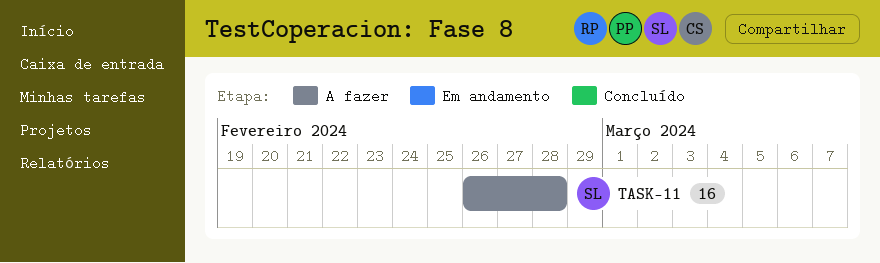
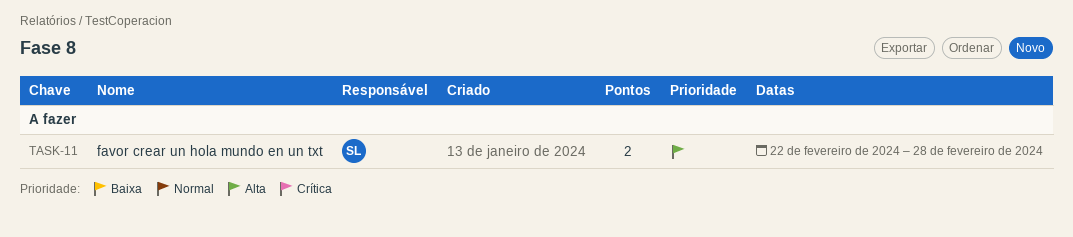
TASK-11, estimate: 16 -> 2
TASK-11, start: Feb 26 -> Feb 22

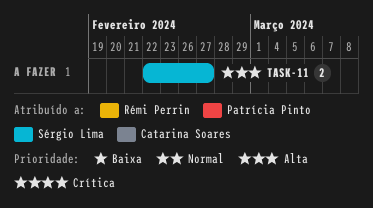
TASK-11, due: Feb 28 -> Feb 27

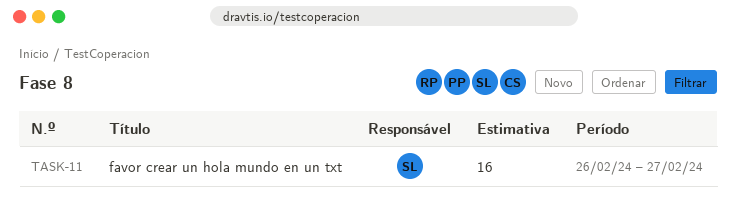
TASK-11, estimate: 2 -> 16
TASK-11, start: Feb 22 -> Feb 26

